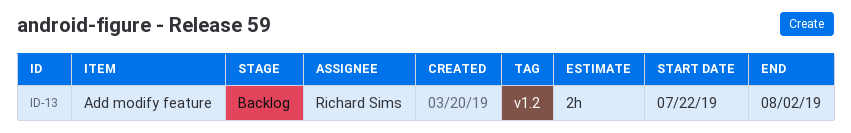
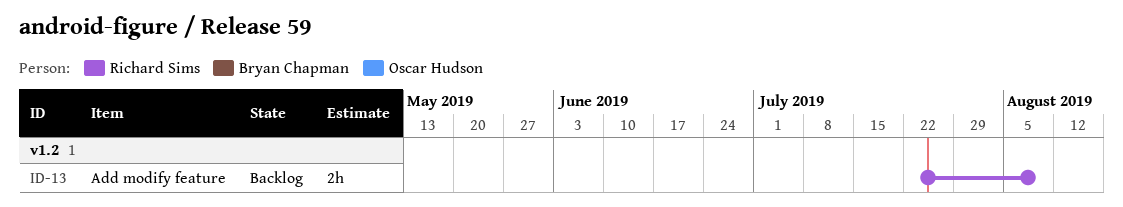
ID-13, due: Aug 2 -> Aug 9

